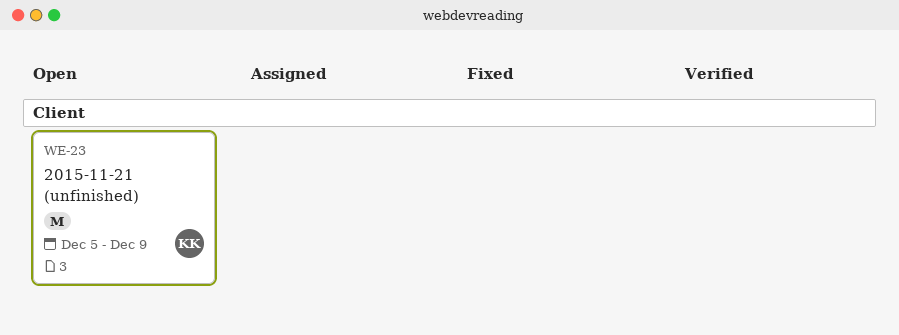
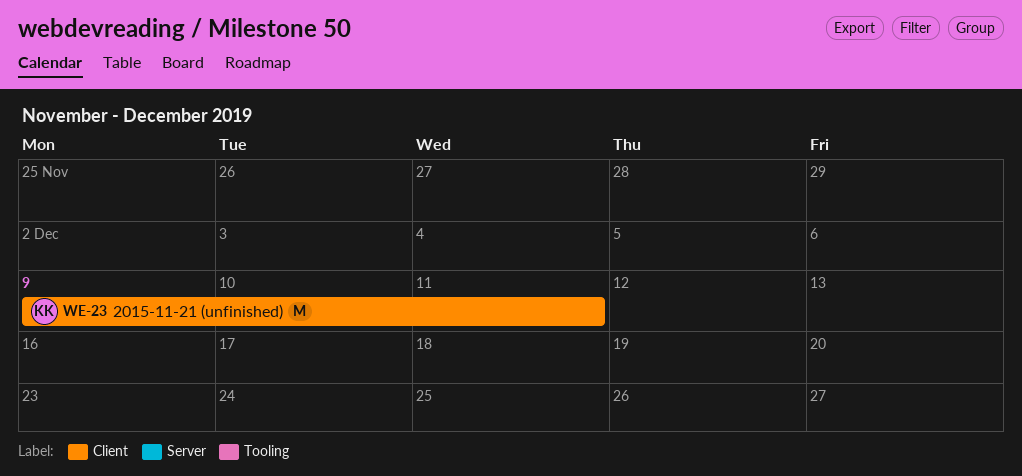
WE-23, start: Dec 5 -> Dec 9
WE-23, due: Dec 9 -> Dec 11

